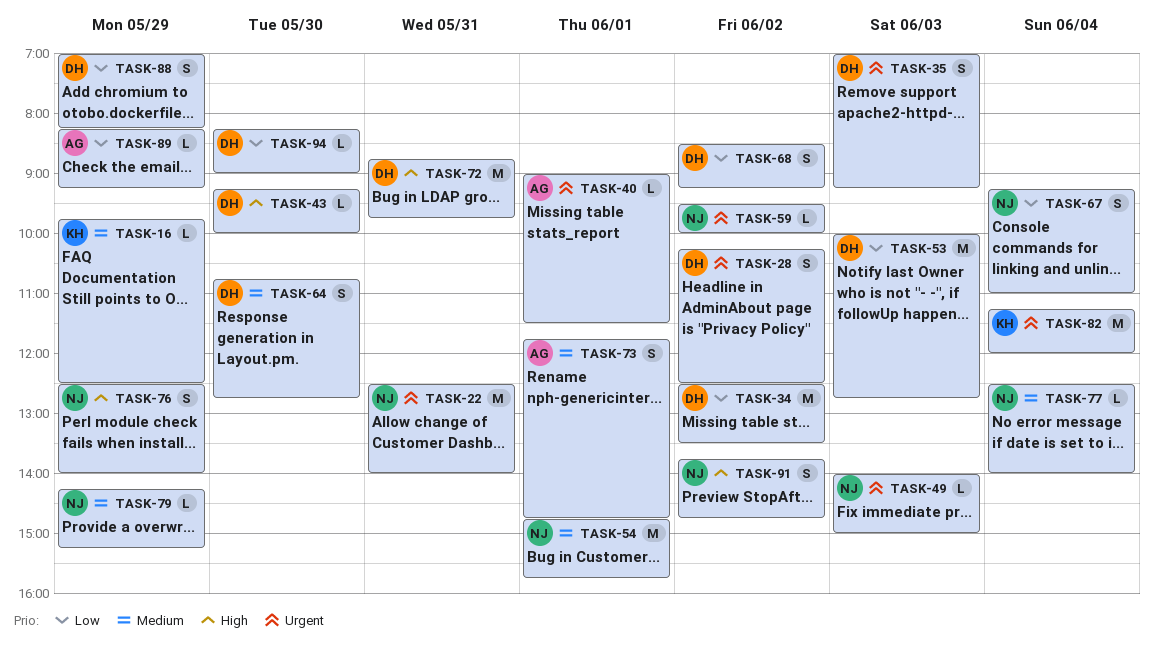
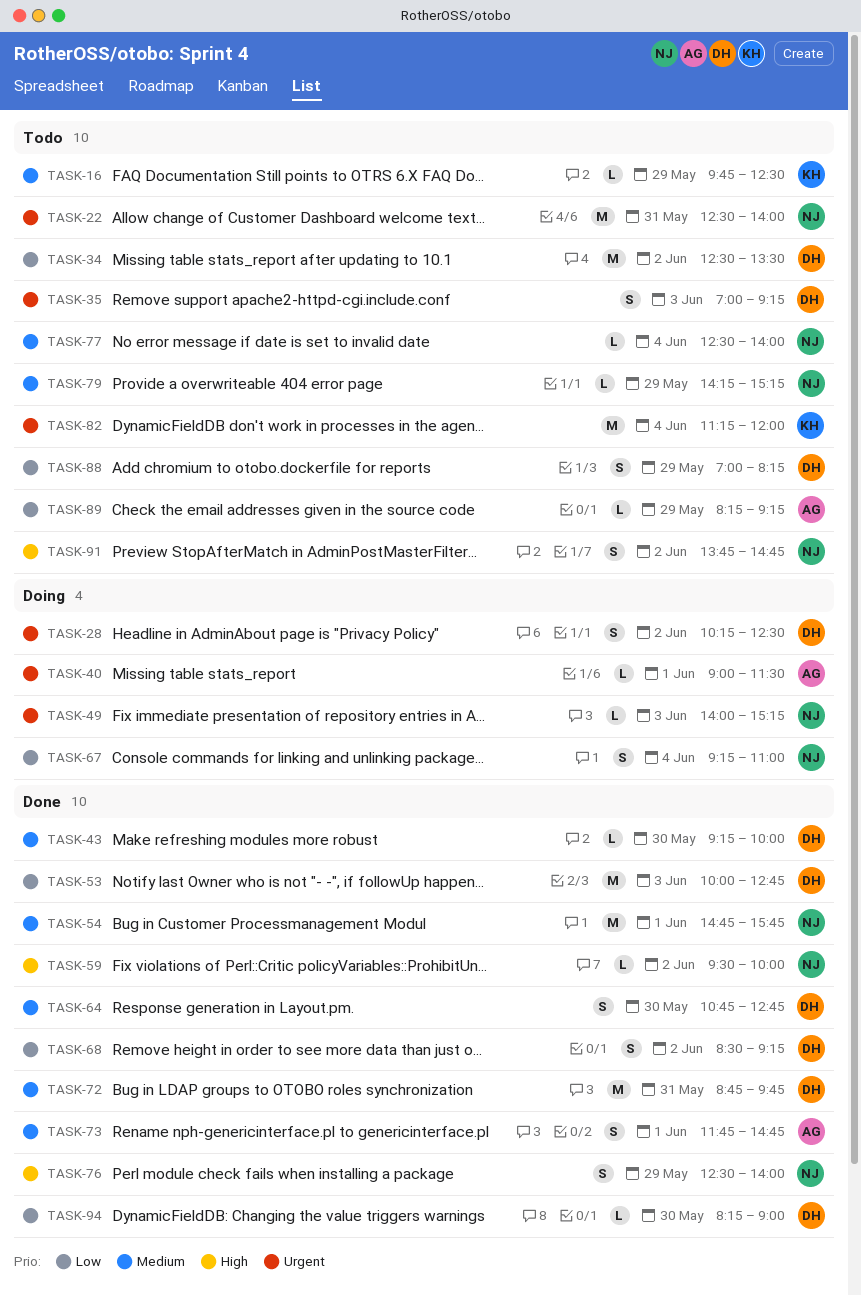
TASK-43, priority: High -> Medium
TASK-49, ends: 15:00 -> 15:15
TASK-59, priority: Urgent -> High
TASK-72, priority: High -> Medium

